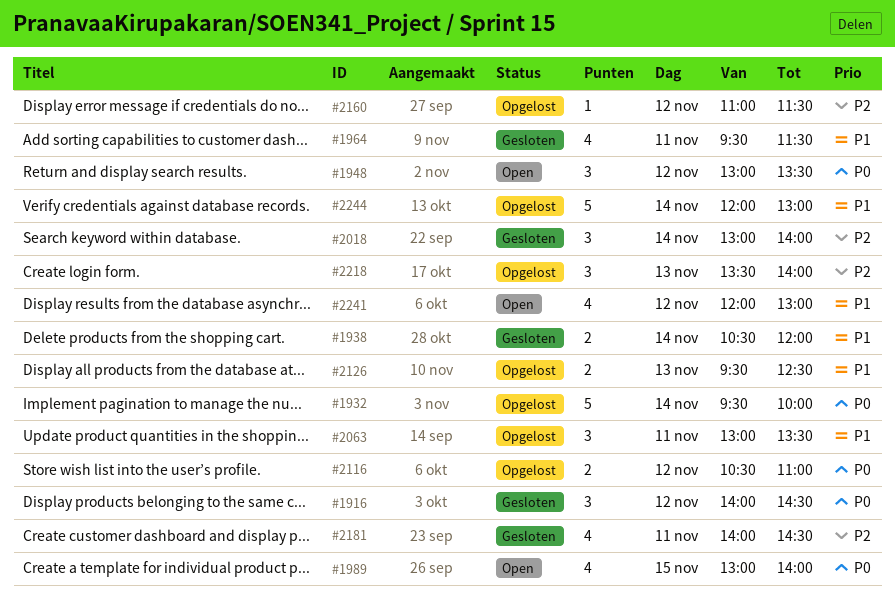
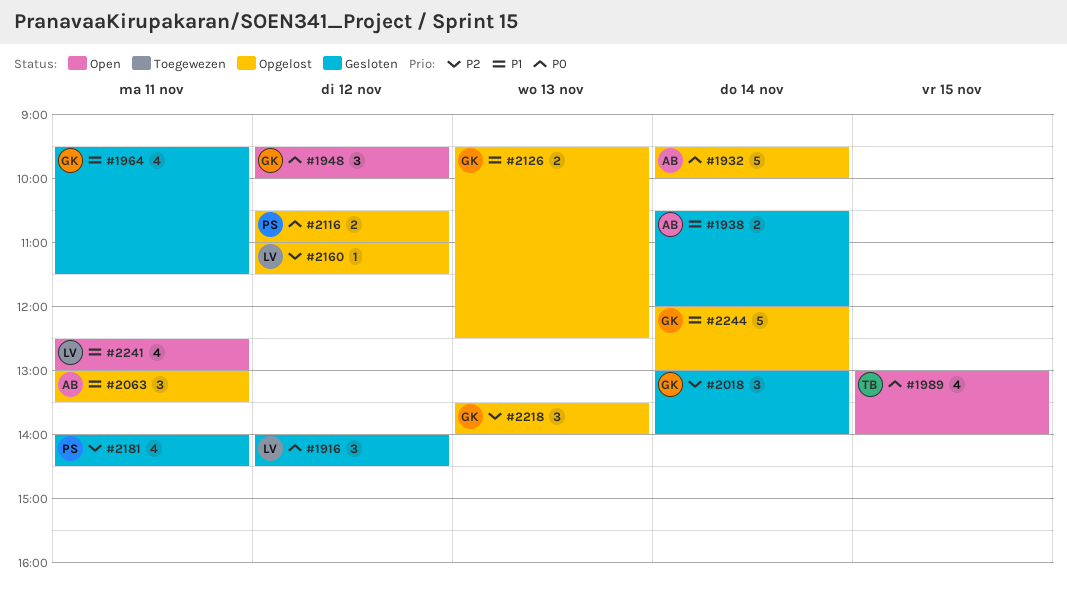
#1948, begins: 13:00 -> 09:30
#1948, ends: 13:30 -> 10:00
#2241, day: Nov 12 -> Nov 11
#2241, begins: 12:00 -> 12:30

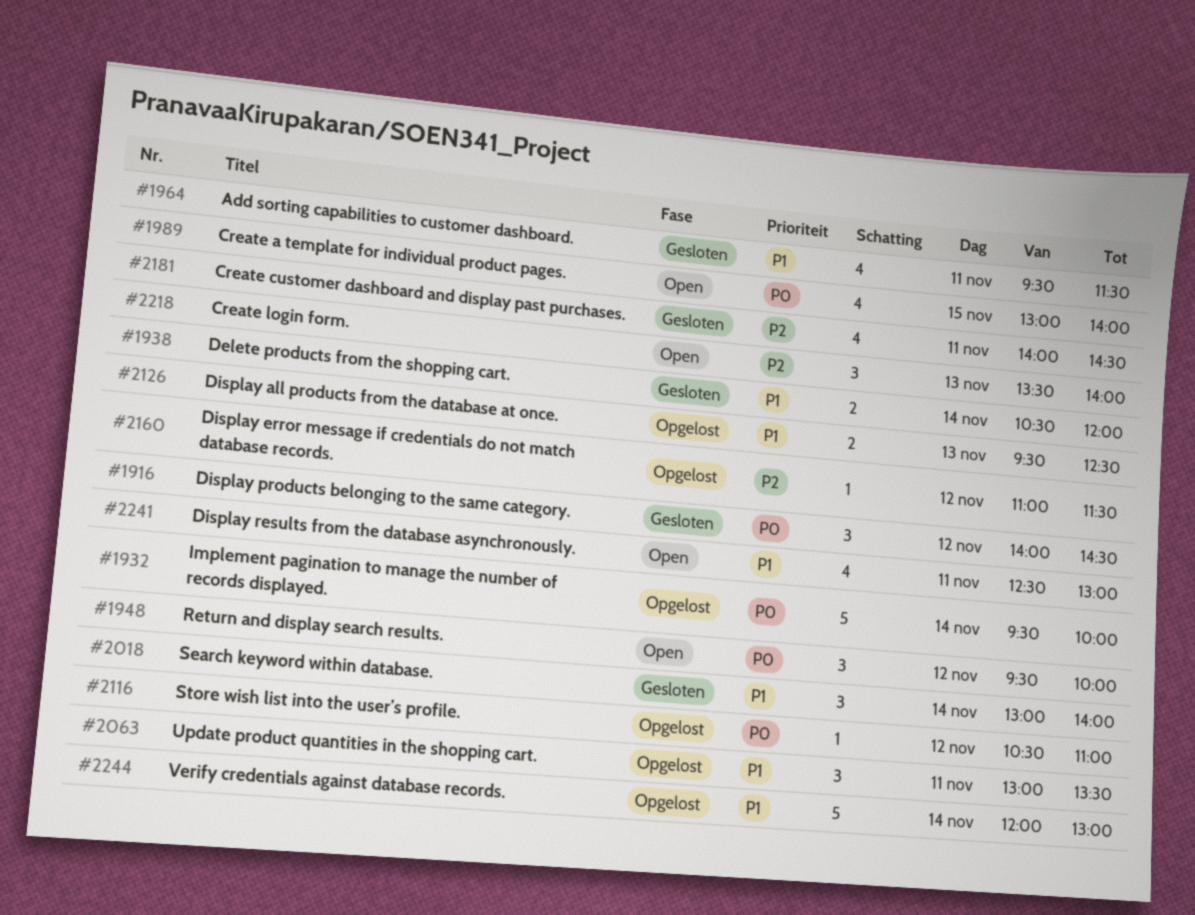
#2018, priority: P2 -> P1
#2116, estimate: 2 -> 1
#2218, status: Opgelost -> Open

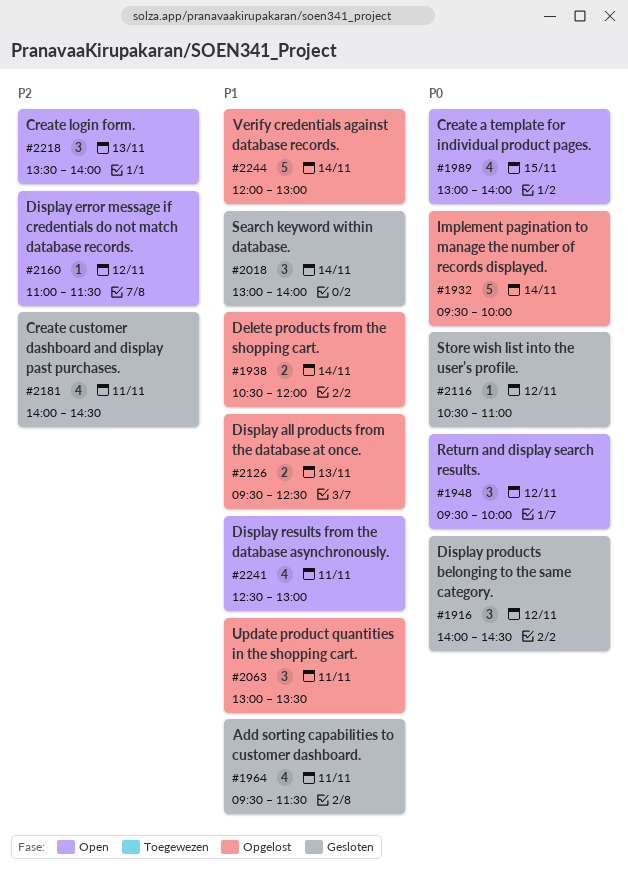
#1938, status: Gesloten -> Opgelost
#2116, status: Opgelost -> Gesloten
#2160, status: Opgelost -> Open

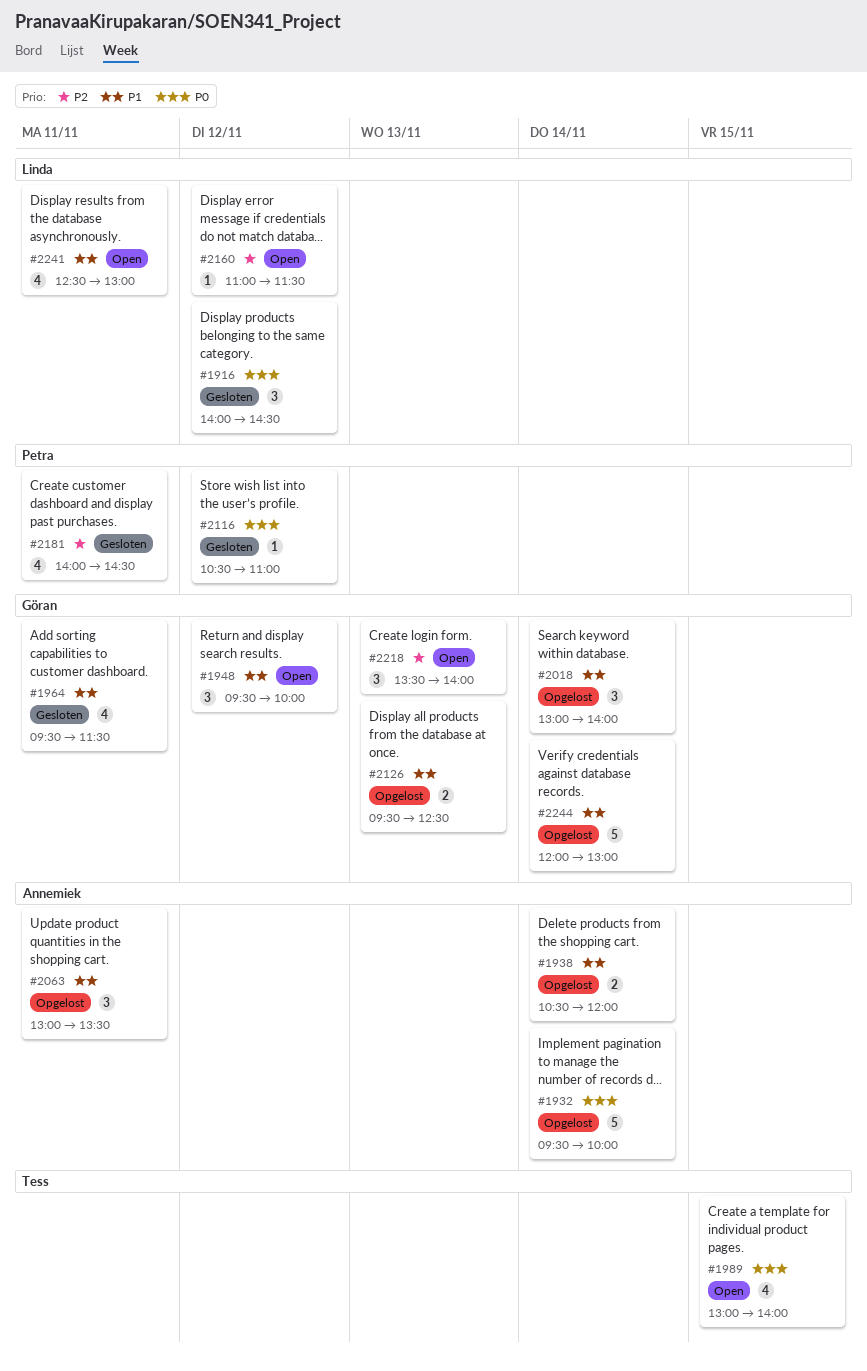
#1948, priority: P0 -> P1
#2018, status: Gesloten -> Opgelost

